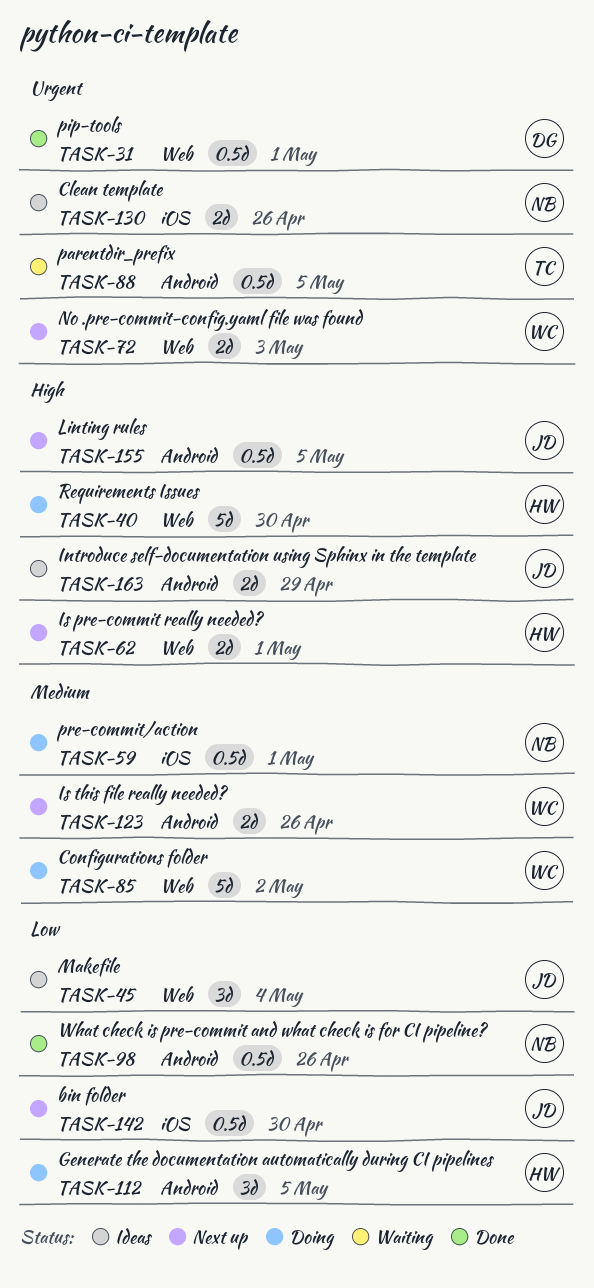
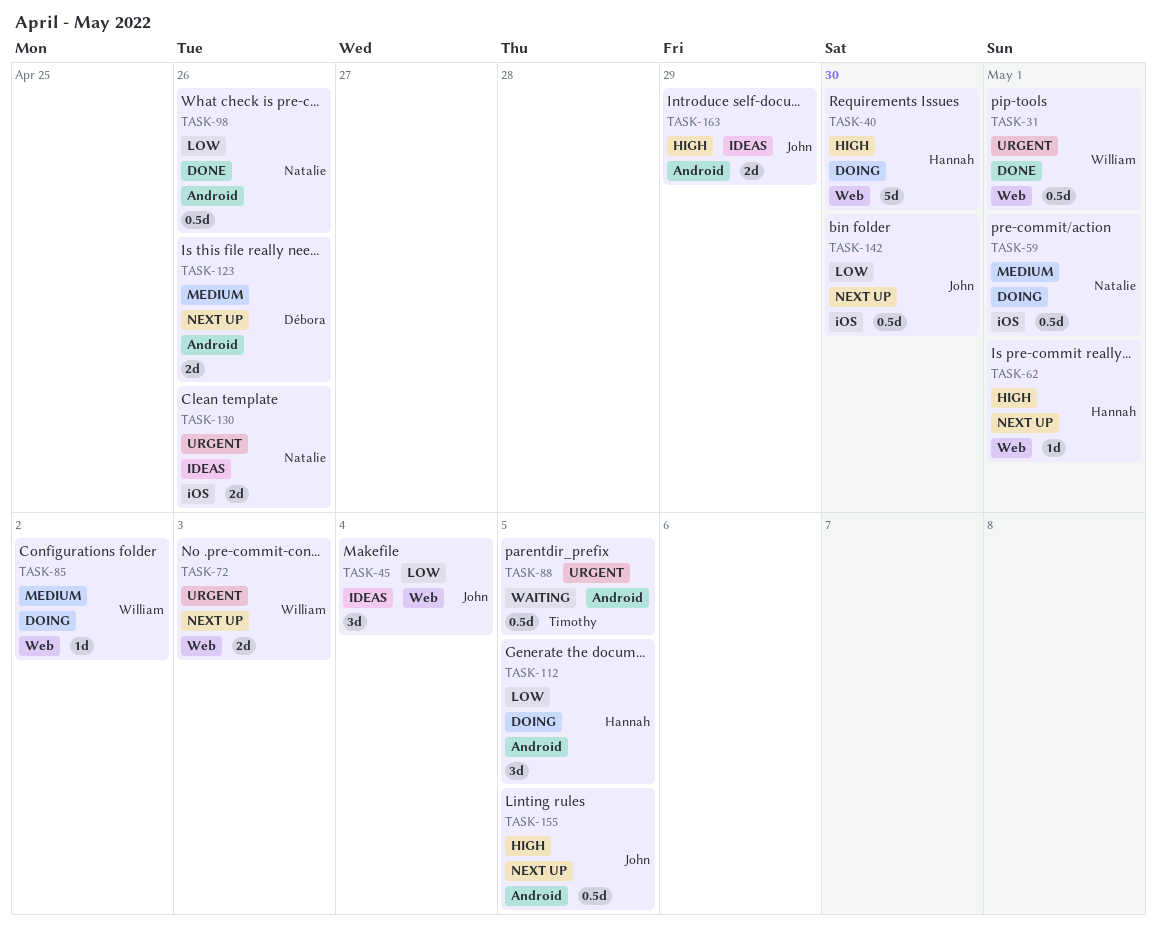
TASK-31, owner: Débora -> William
TASK-62, estimate: 2d -> 1d
TASK-85, estimate: 5d -> 1d
TASK-123, owner: William -> Débora

